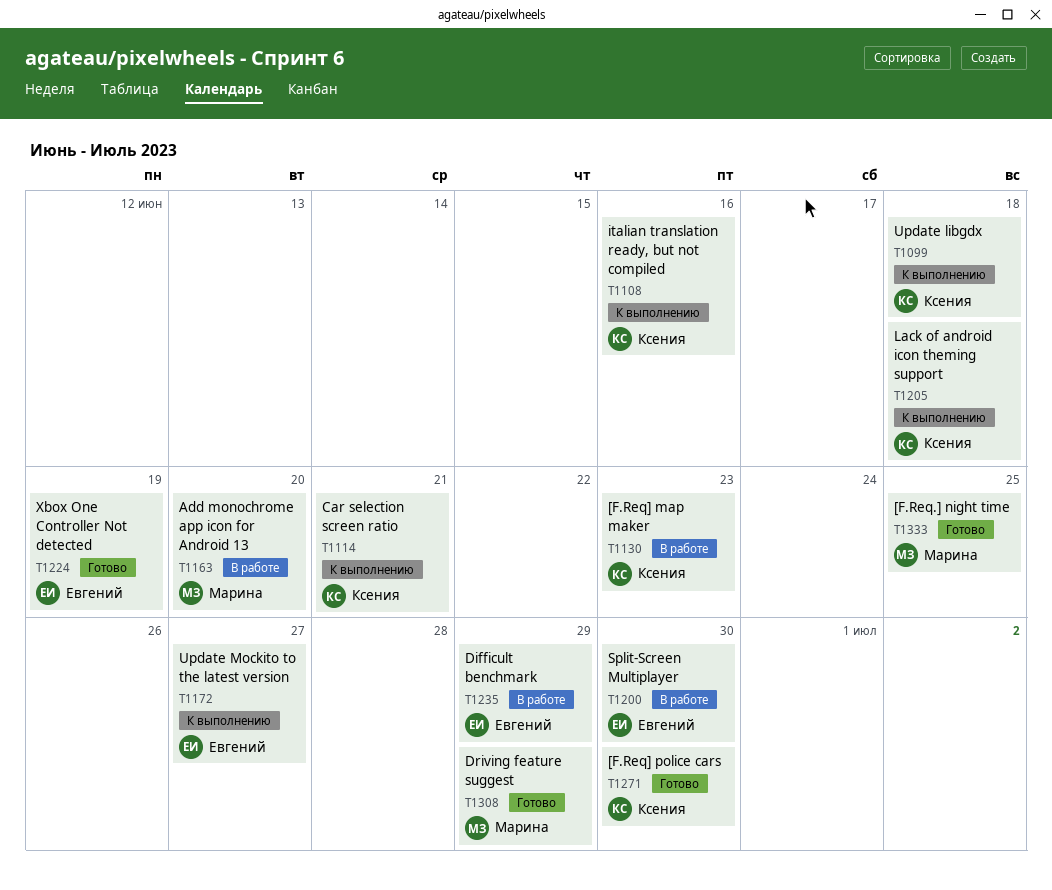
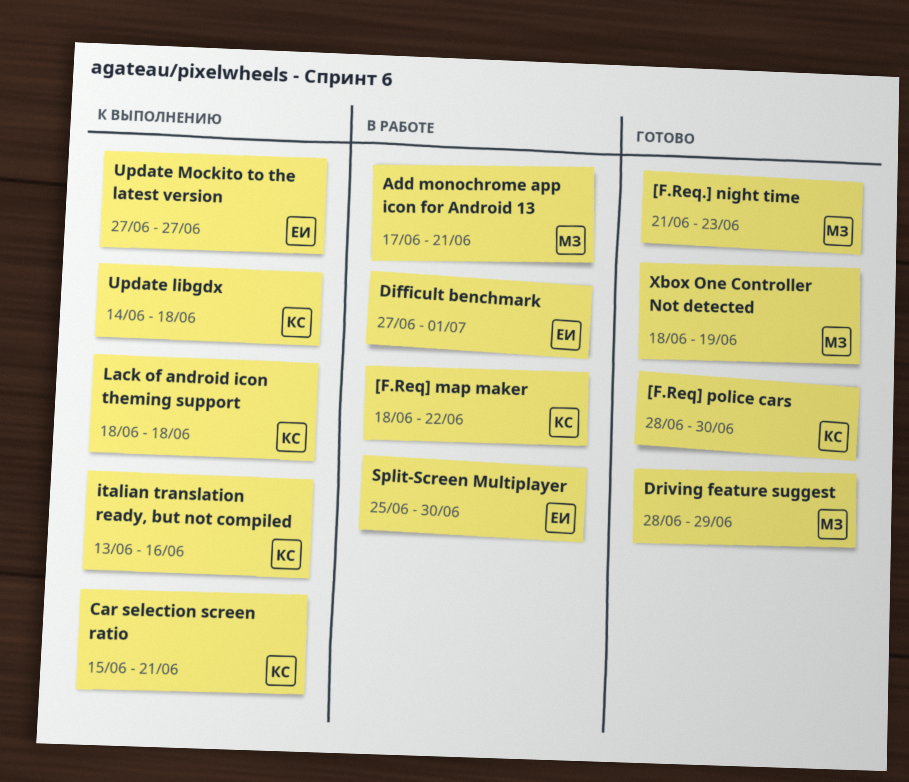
[F.Req.] night time, due: Jun 25 -> Jun 23
[F.Req] map maker, due: Jun 23 -> Jun 22
Add monochrome app icon for Android 13, due: Jun 20 -> Jun 21
Difficult benchmark, due: Jun 29 -> Jul 1
Xbox One Controller Not detected, owner: Евгений -> Марина

